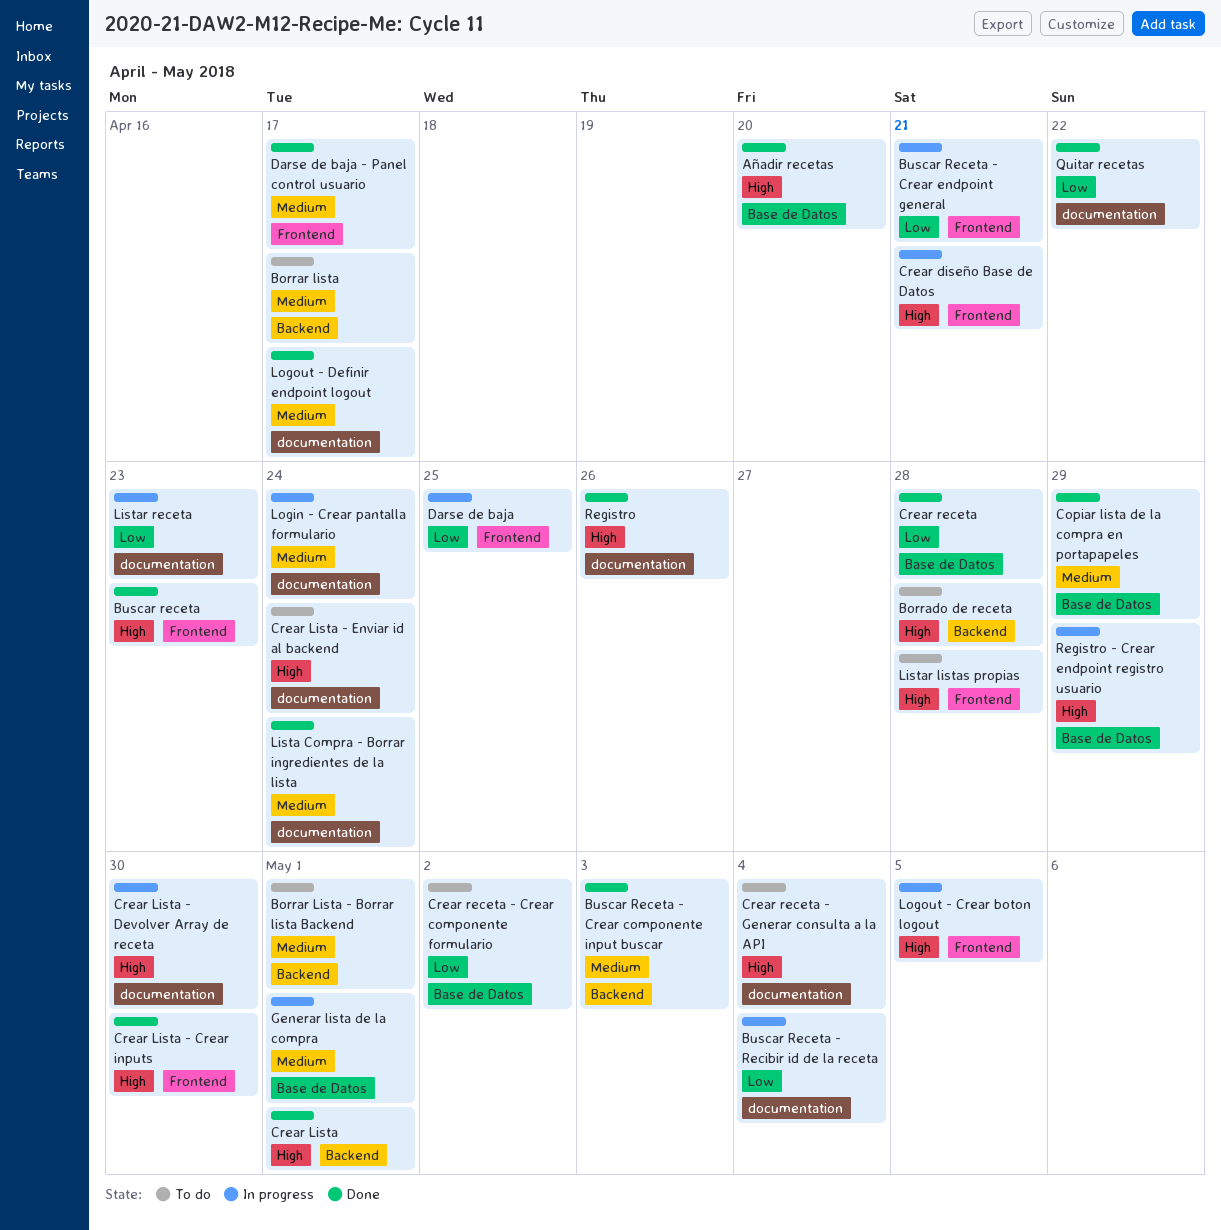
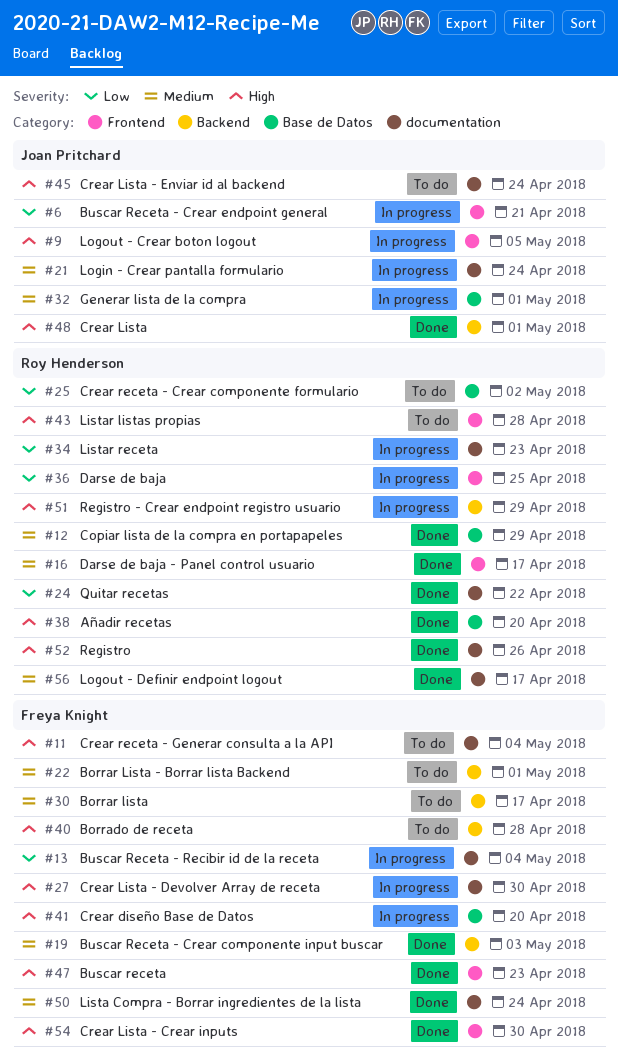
Crear diseño Base de Datos, label: Frontend -> Base de Datos
Crear diseño Base de Datos, due: Apr 21 -> Apr 20
Crear receta: present -> none
Registro - Crear endpoint registro usuario, label: Base de Datos -> Backend

